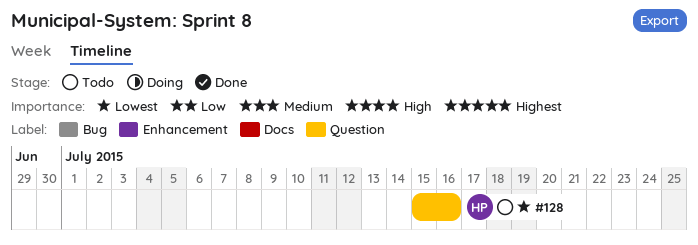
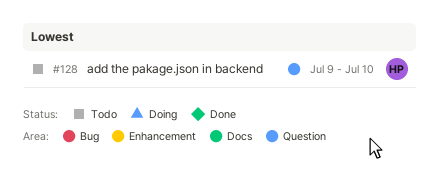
#128, start: Jul 15 -> Jul 9
#128, due: Jul 16 -> Jul 10

